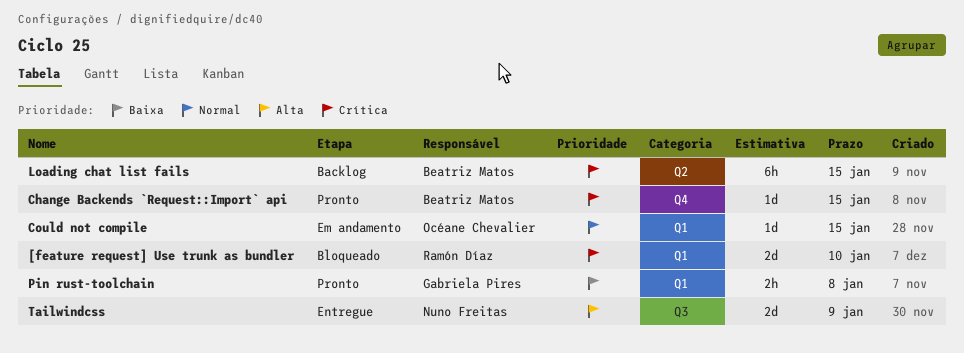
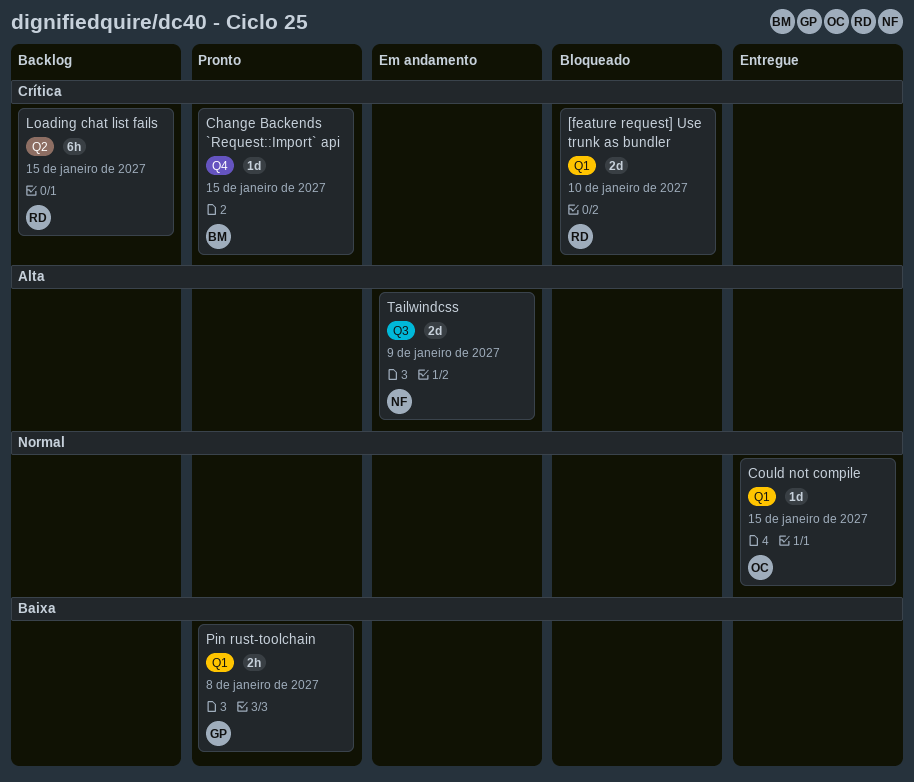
Could not compile, status: Em andamento -> Entregue
Loading chat list fails, owner: Beatriz Matos -> Ramón Díaz
Tailwindcss, status: Entregue -> Em andamento

